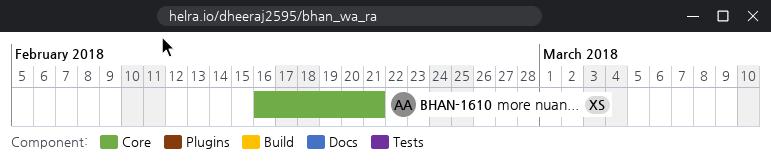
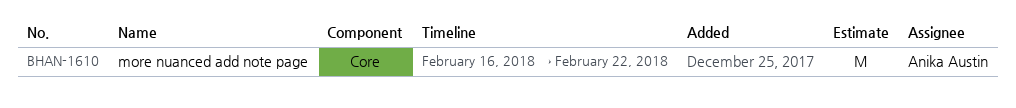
BHAN-1610, estimate: XS -> M
BHAN-1610, due: Feb 21 -> Feb 22

